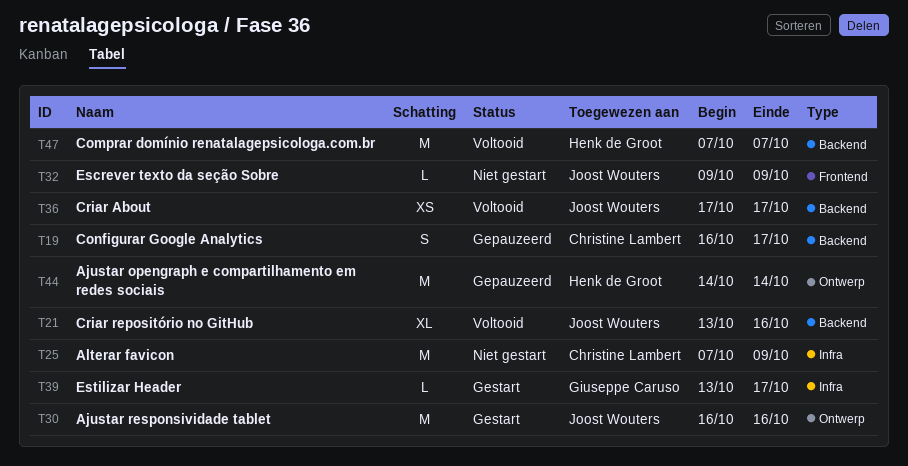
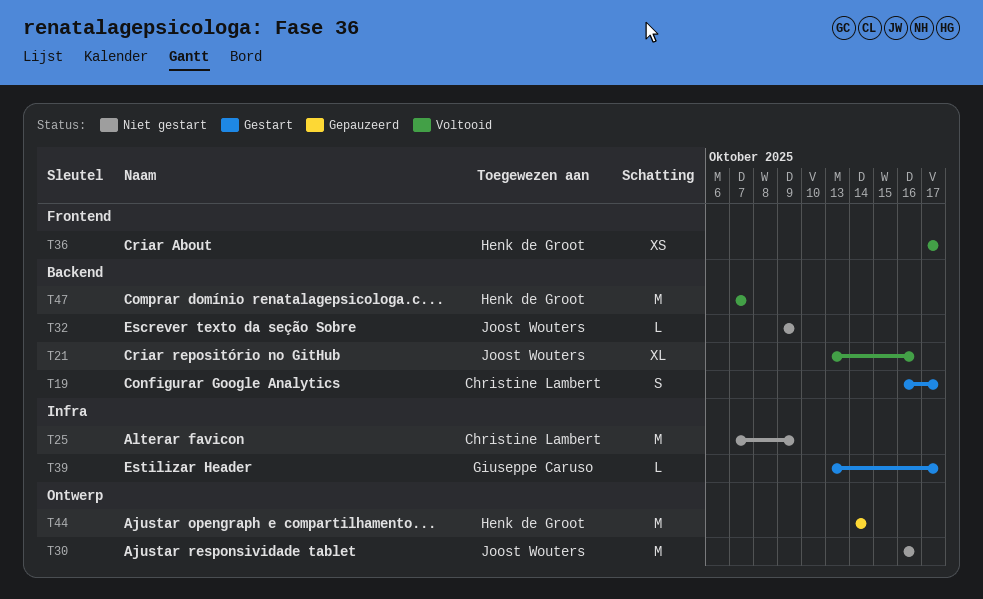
T19, status: Gepauzeerd -> Gestart
T30, status: Gestart -> Niet gestart
T32, label: Frontend -> Backend
T36, owner: Joost Wouters -> Henk de Groot
T36, label: Backend -> Frontend

